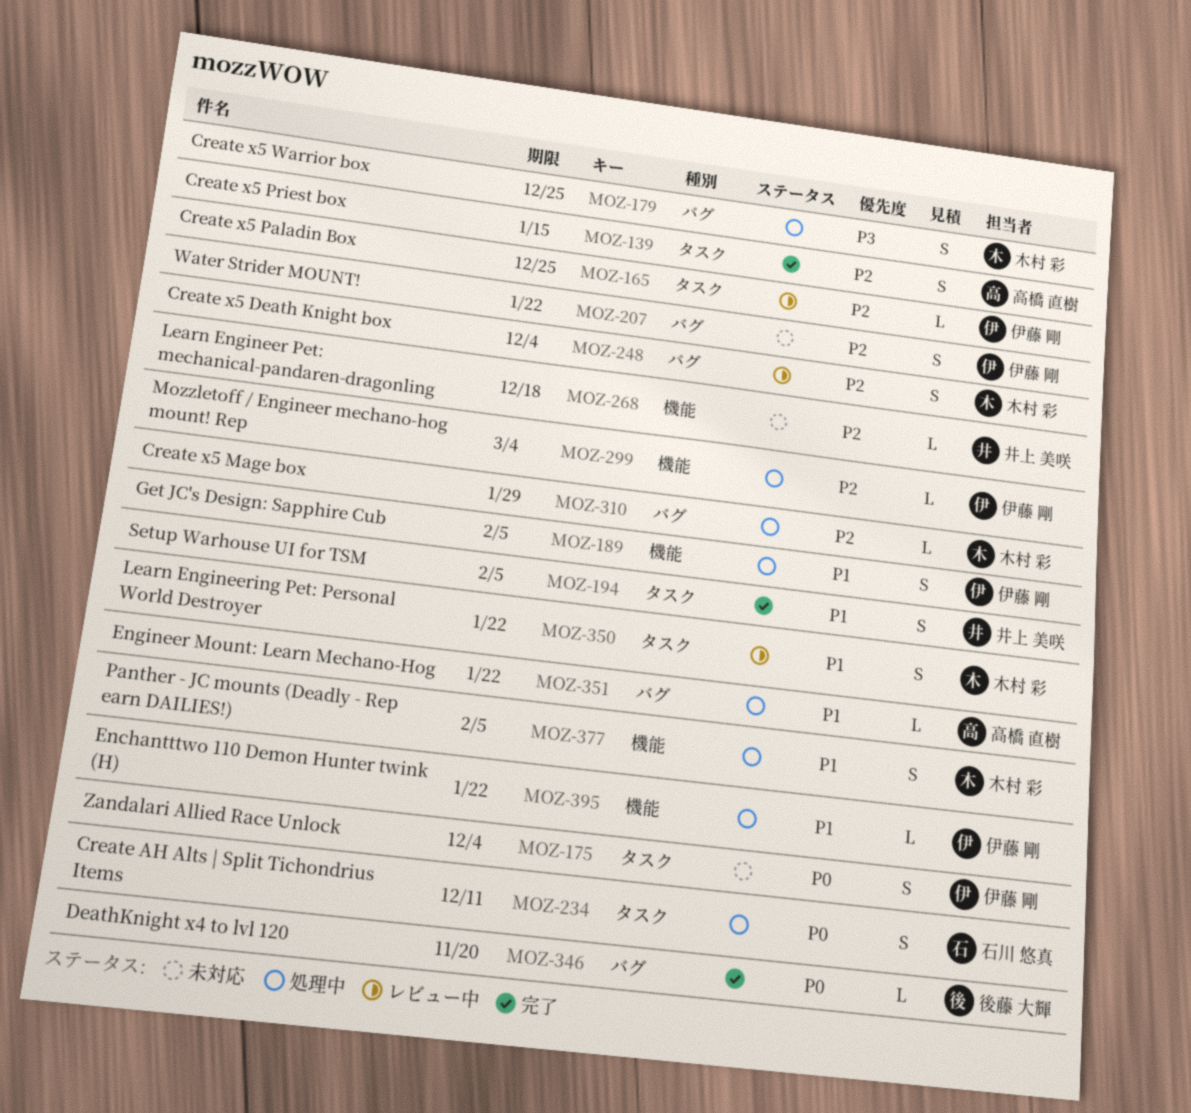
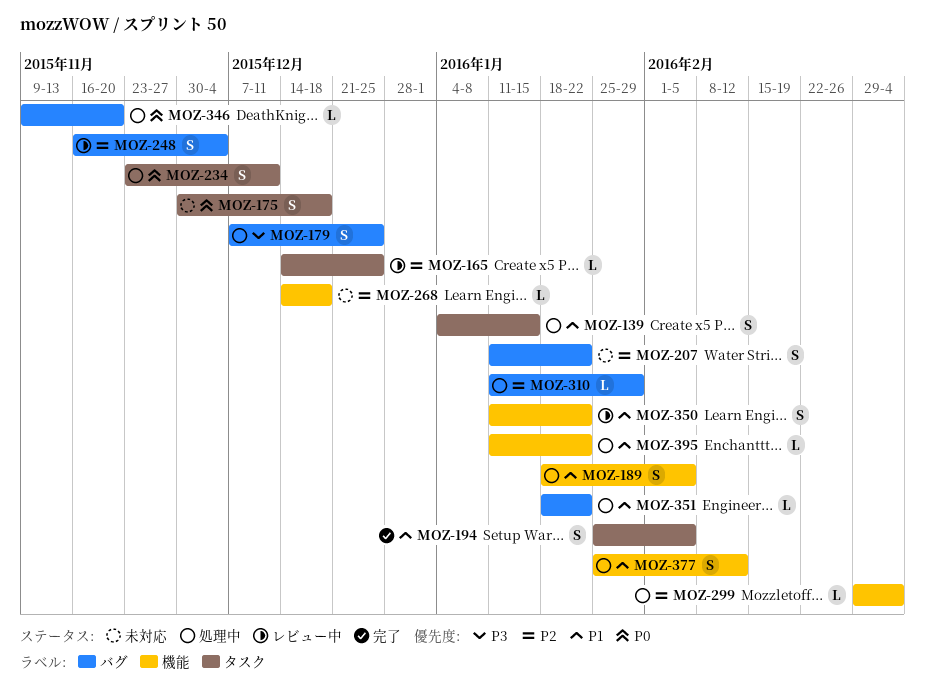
MOZ-139, status: 完了 -> 処理中
MOZ-139, priority: P2 -> P1
MOZ-175, due: Dec 4 -> Dec 18
MOZ-346, status: 完了 -> 処理中
MOZ-350, label: タスク -> 機能
MOZ-377, due: Feb 5 -> Feb 12

